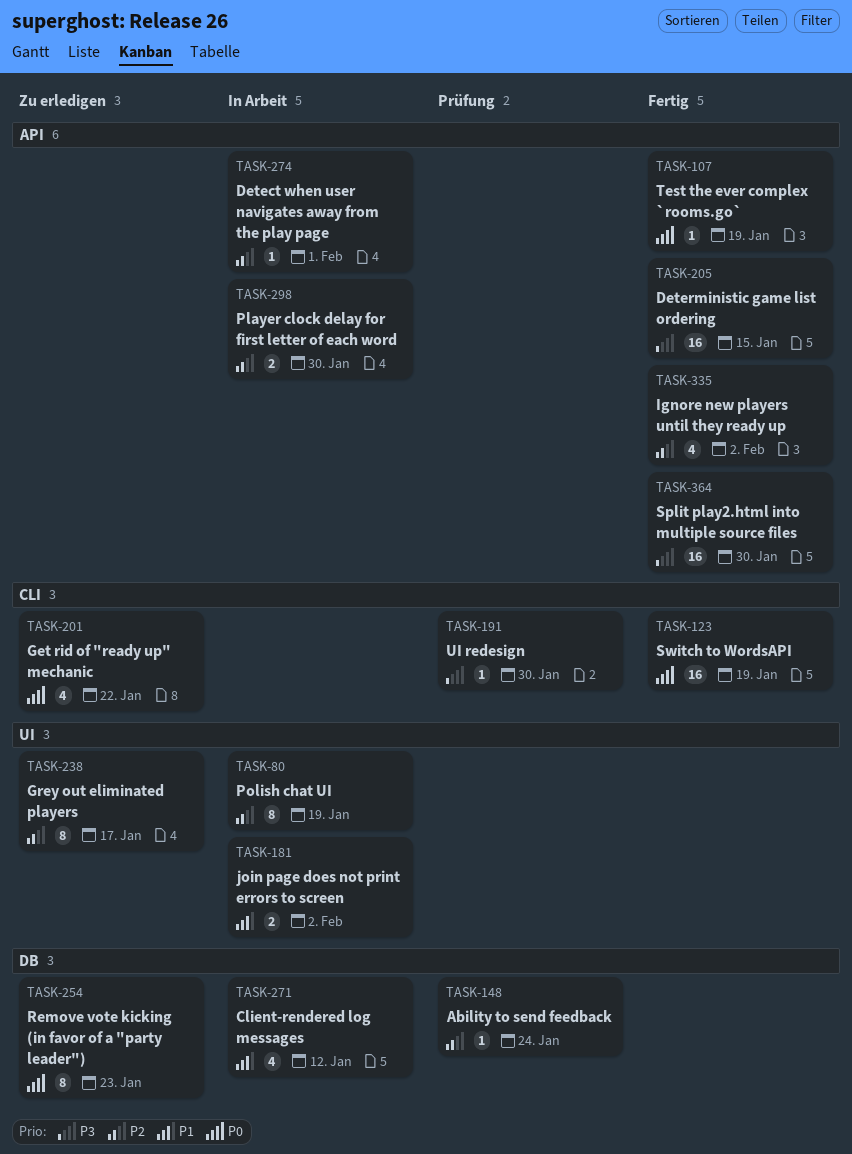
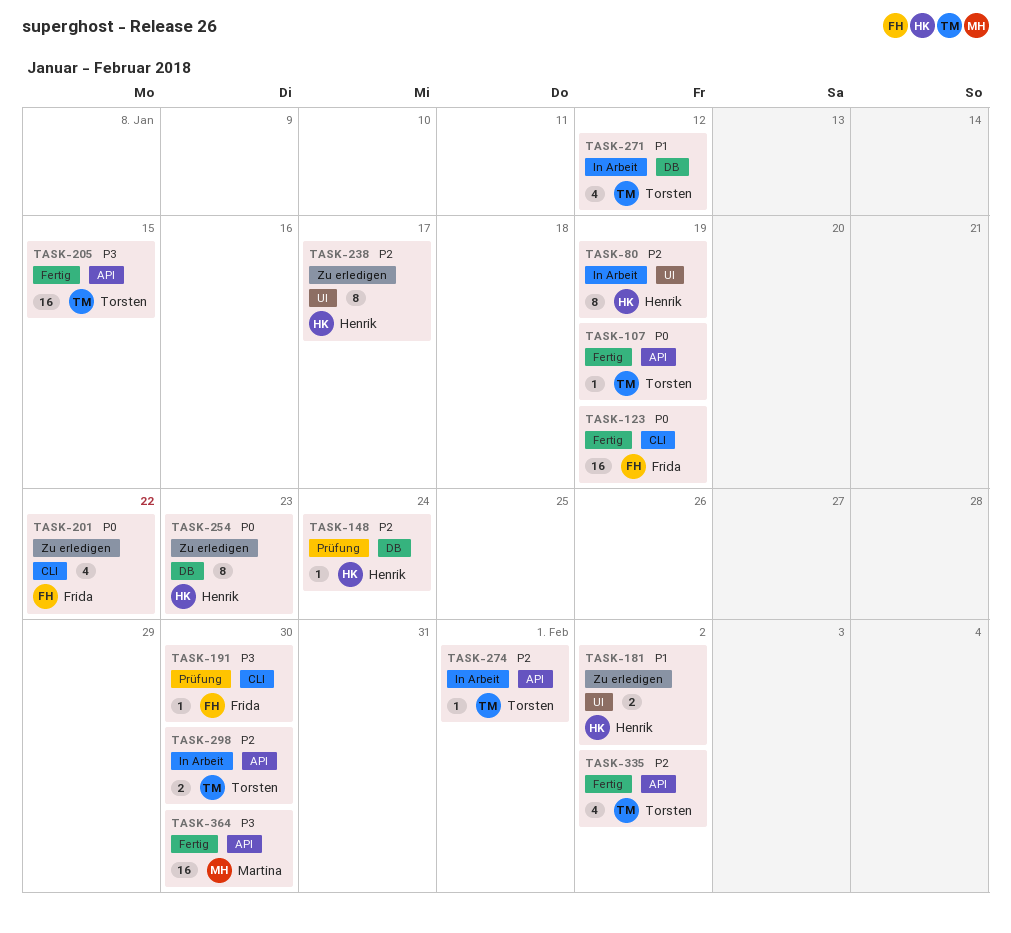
TASK-181, status: In Arbeit -> Zu erledigen

